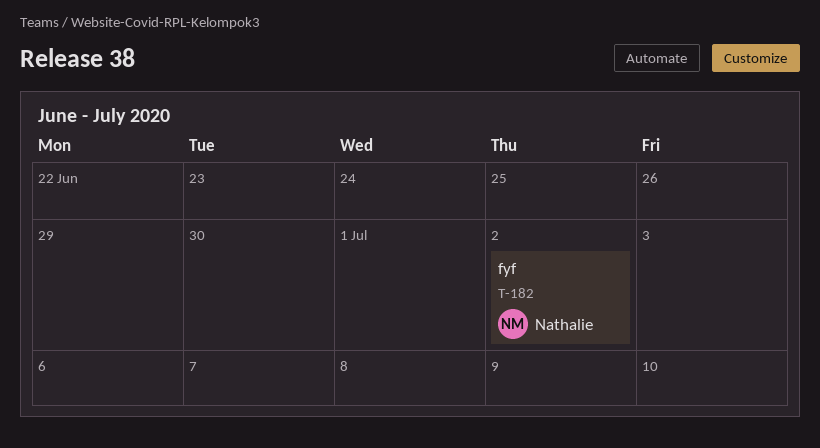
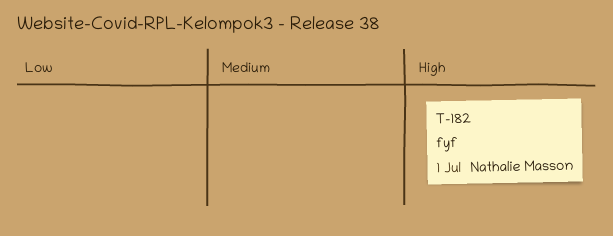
T-182, due: Jul 2 -> Jul 1

